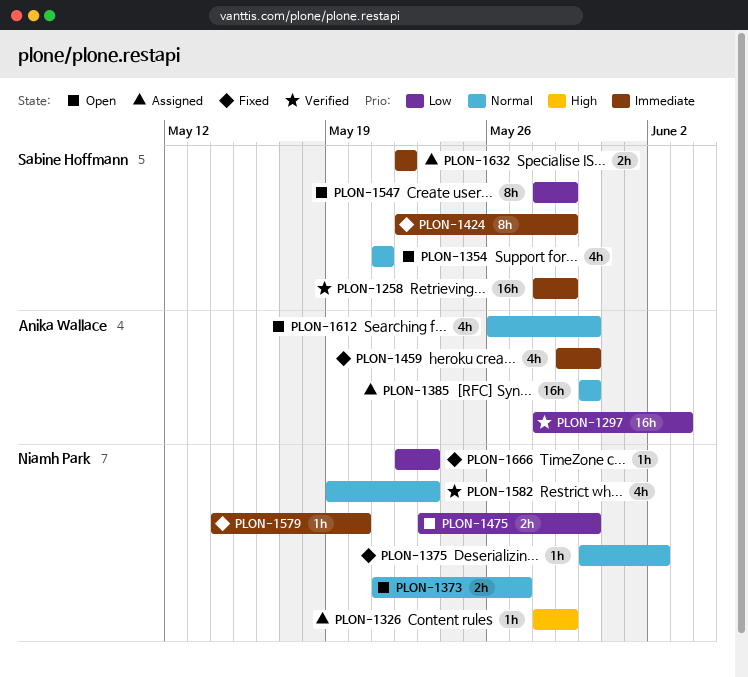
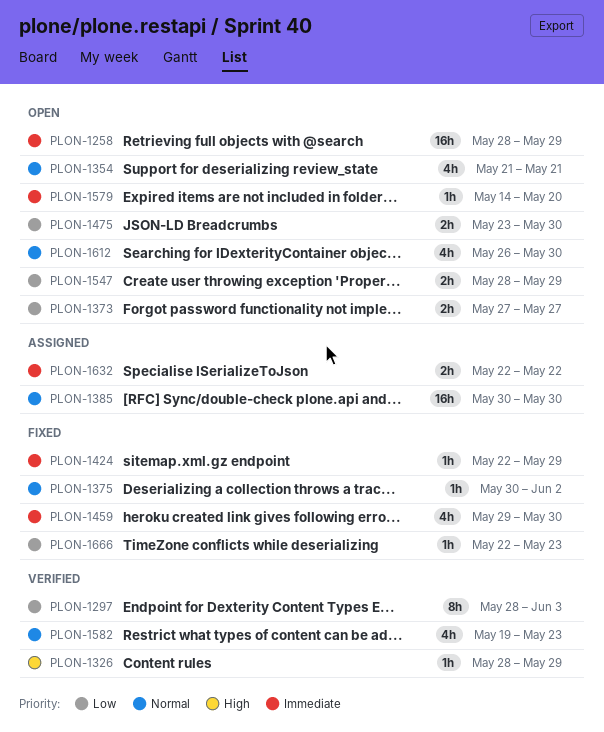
PLON-1258, status: Verified -> Open
PLON-1297, estimate: 16h -> 8h
PLON-1326, status: Assigned -> Verified
PLON-1373, priority: Normal -> Low
PLON-1373, start: May 21 -> May 27
PLON-1424, estimate: 8h -> 1h
PLON-1547, estimate: 8h -> 2h
PLON-1579, status: Fixed -> Open

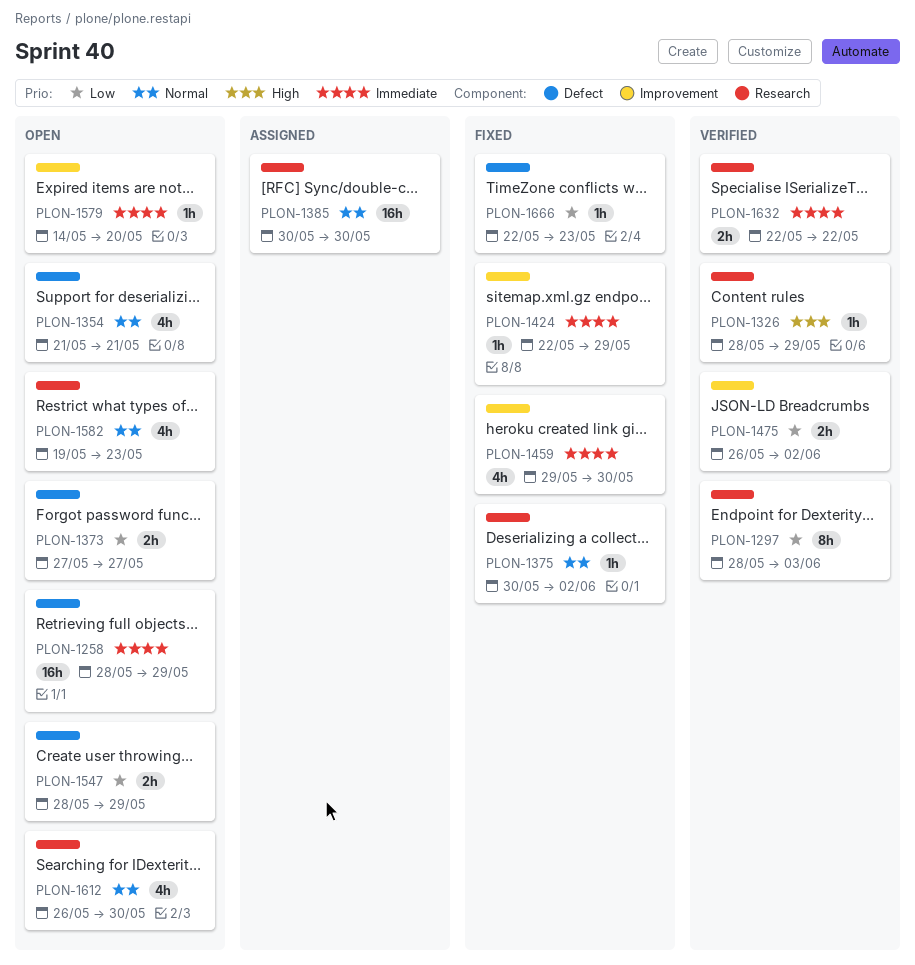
PLON-1475, status: Open -> Verified
PLON-1475, start: May 23 -> May 26
PLON-1475, due: May 30 -> Jun 2
PLON-1582, status: Verified -> Open
PLON-1632, status: Assigned -> Verified

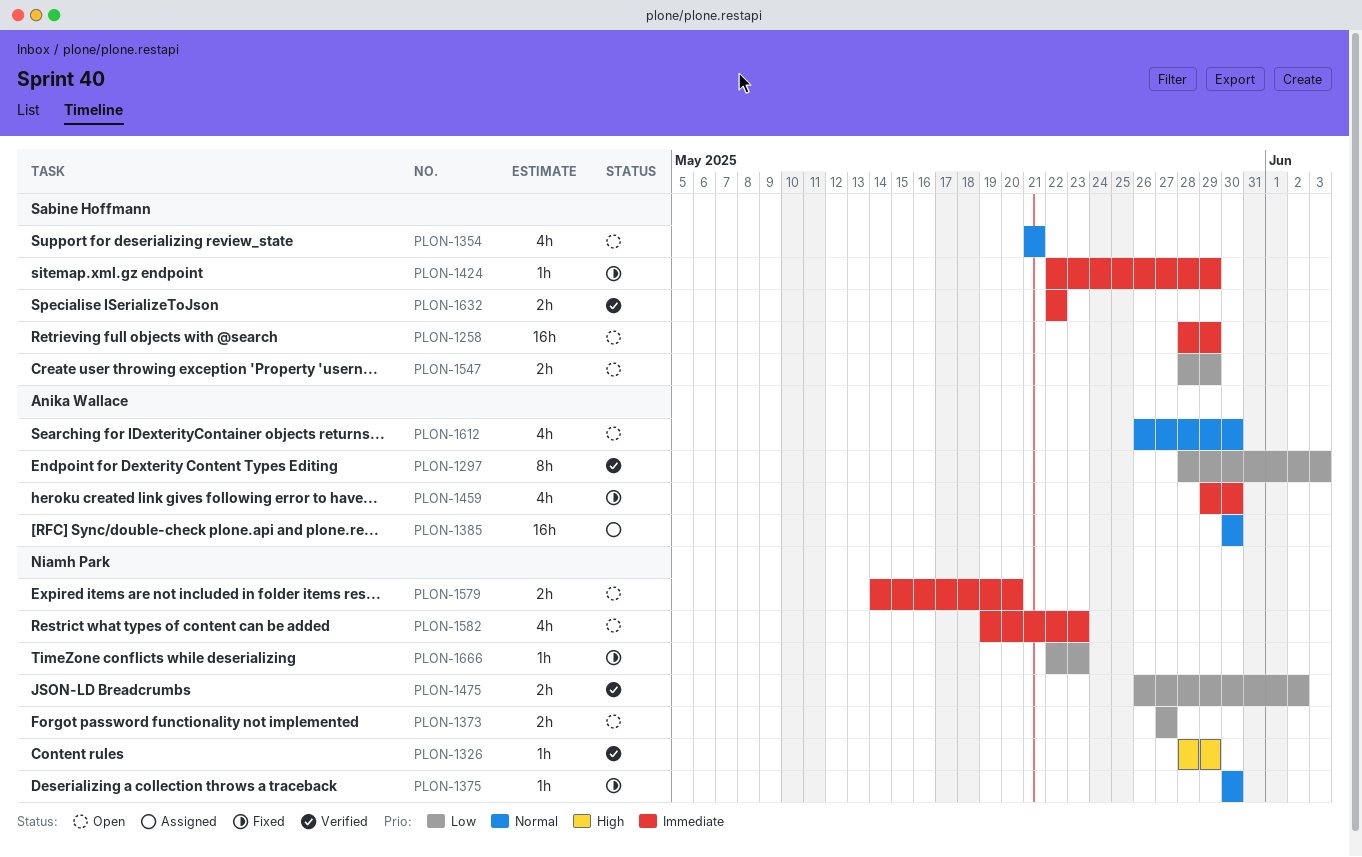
PLON-1375, due: Jun 2 -> May 30
PLON-1579, estimate: 1h -> 2h
PLON-1582, priority: Normal -> Immediate

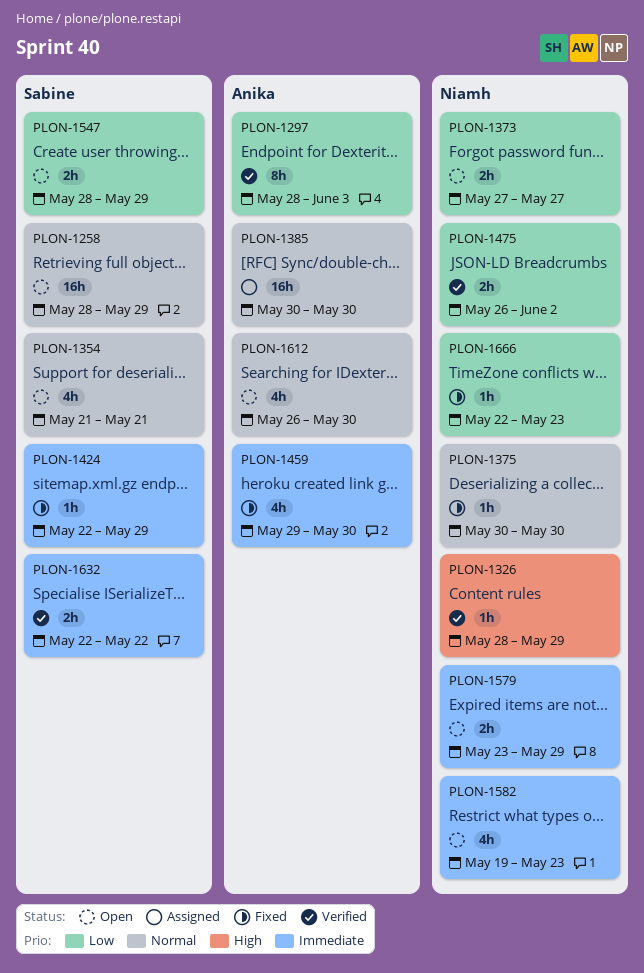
PLON-1258, priority: Immediate -> Normal
PLON-1579, start: May 14 -> May 23
PLON-1579, due: May 20 -> May 29

